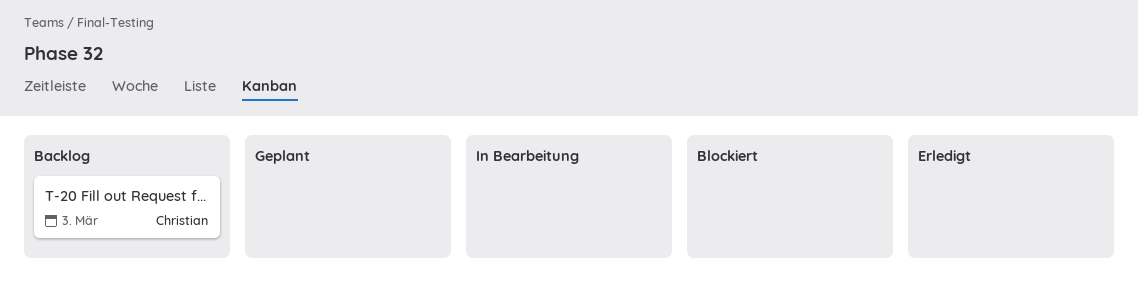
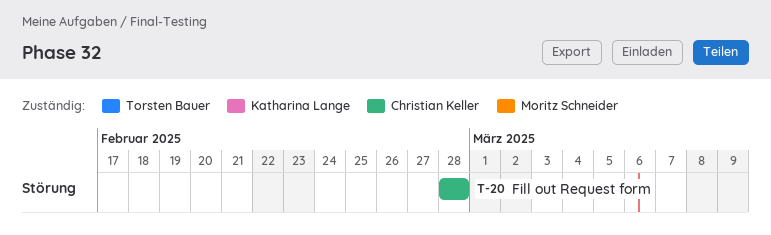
T-20, due: Mar 3 -> Feb 28

